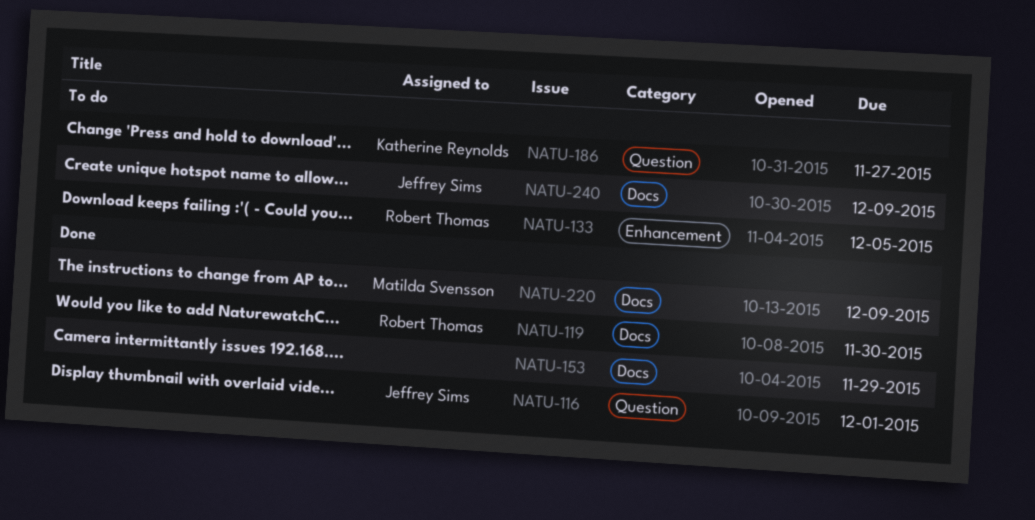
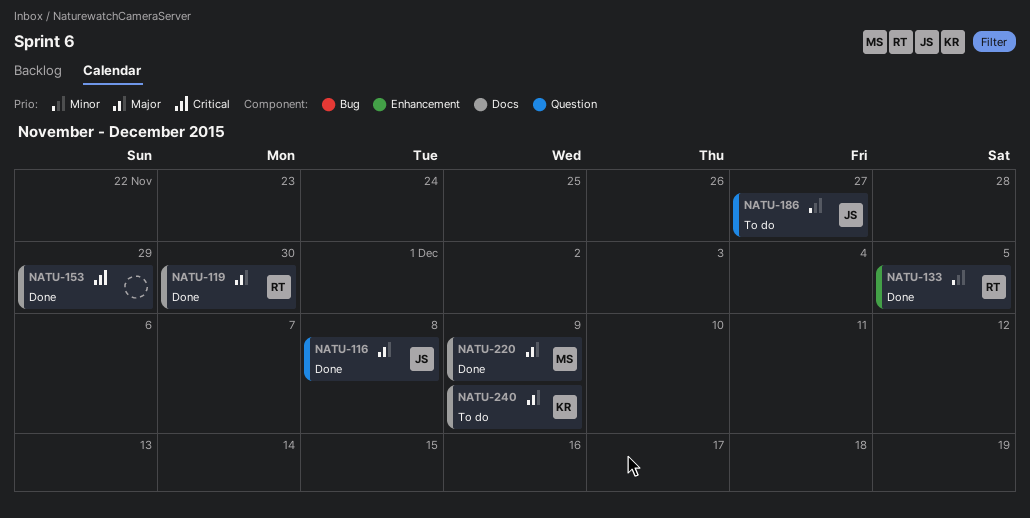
NATU-116, due: Dec 1 -> Dec 8
NATU-133, status: To do -> Done
NATU-186, owner: Katherine Reynolds -> Jeffrey Sims
NATU-240, owner: Jeffrey Sims -> Katherine Reynolds

